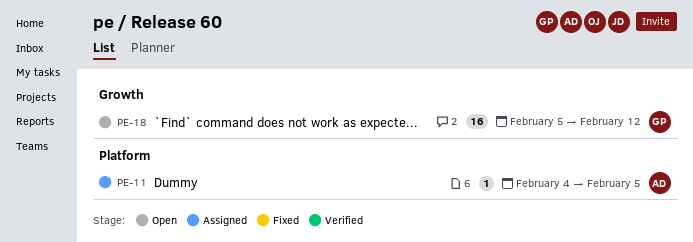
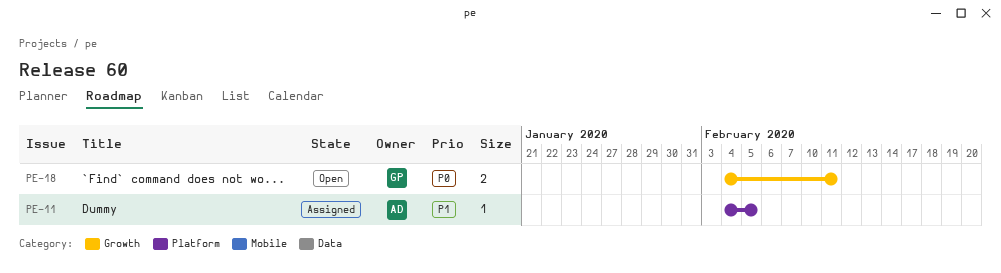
PE-18, estimate: 16 -> 2
PE-18, start: Feb 5 -> Feb 4
PE-18, due: Feb 12 -> Feb 11

